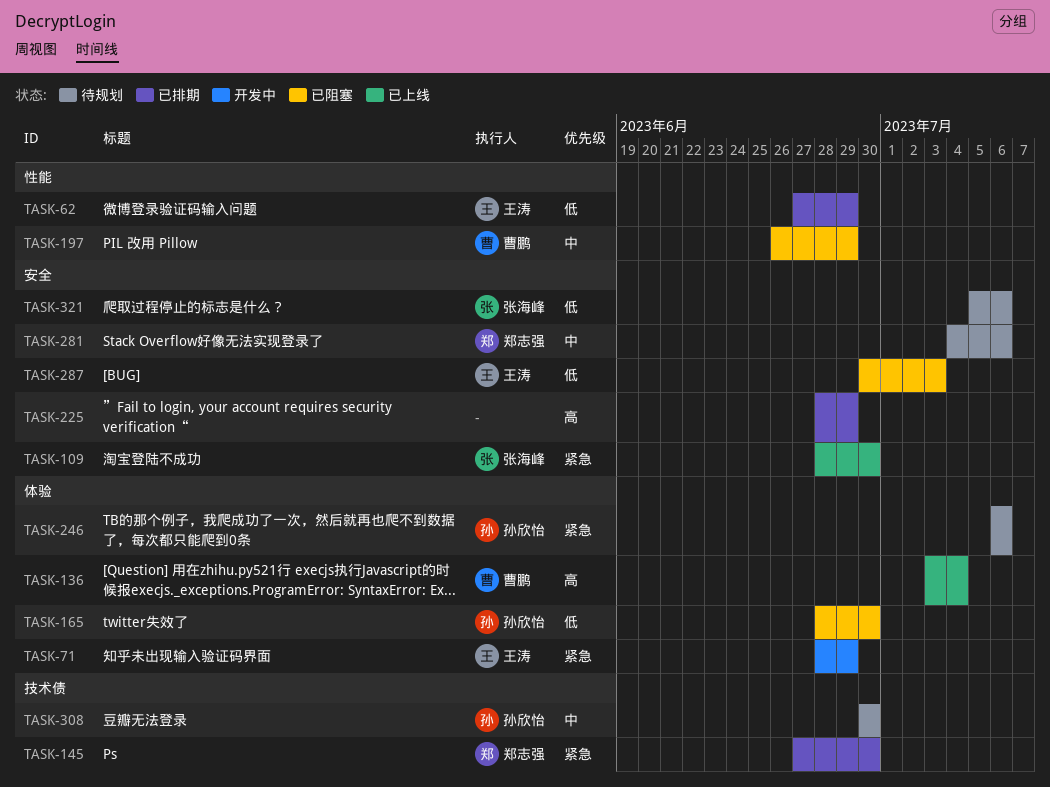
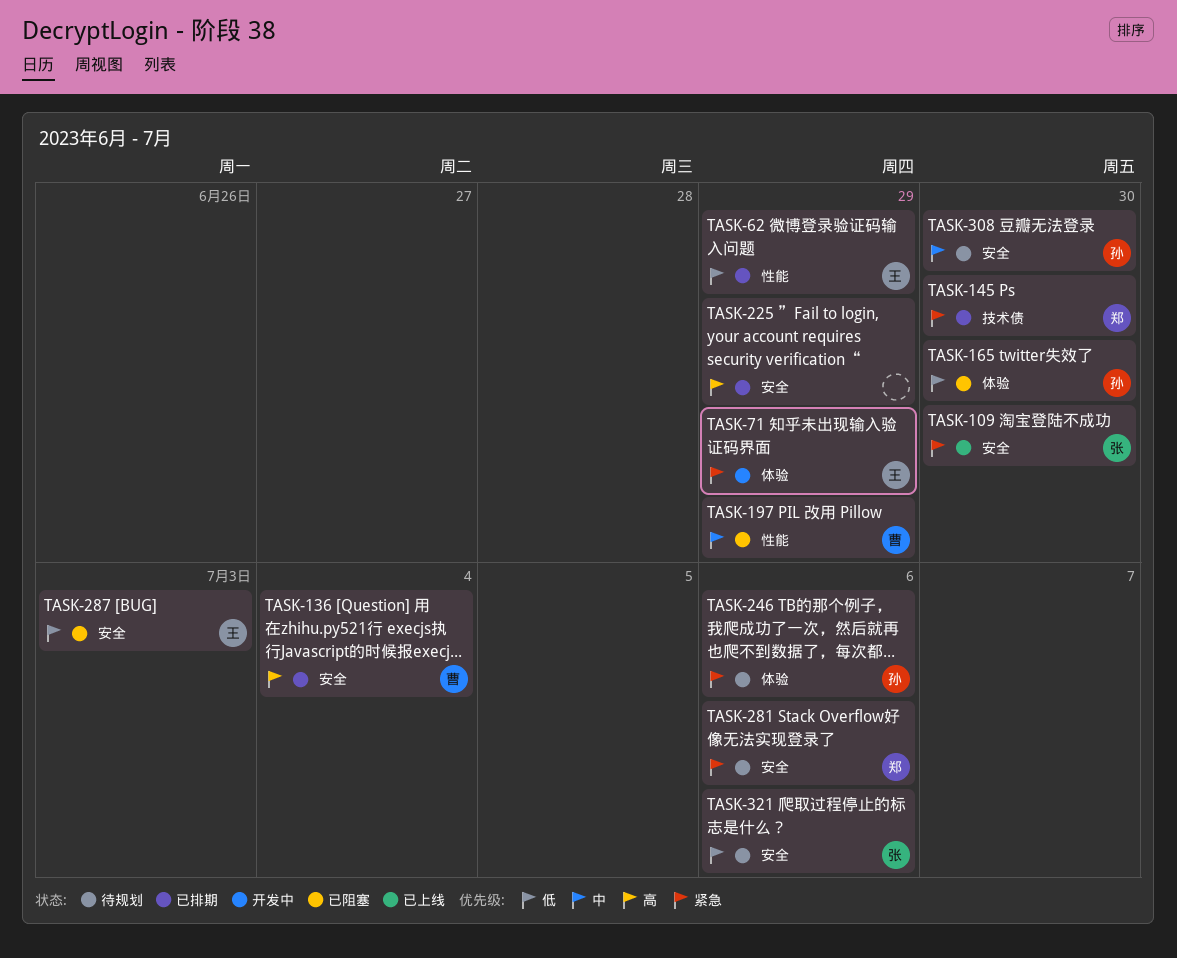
TASK-136, status: 已上线 -> 已排期
TASK-136, label: 体验 -> 安全
TASK-281, priority: 中 -> 紧急
TASK-308, label: 技术债 -> 安全

